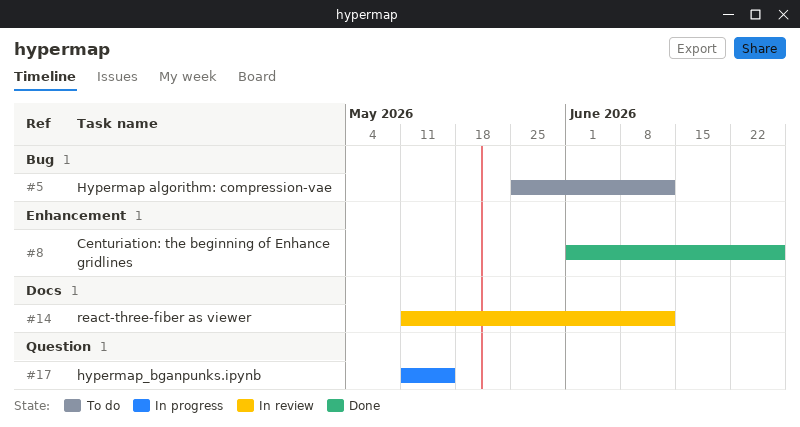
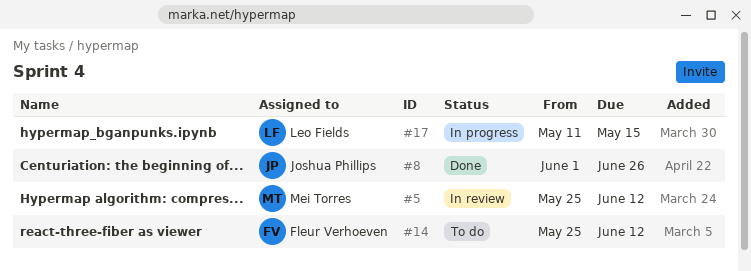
#5, status: To do -> In review
#14, status: In review -> To do
#14, start: May 11 -> May 25

